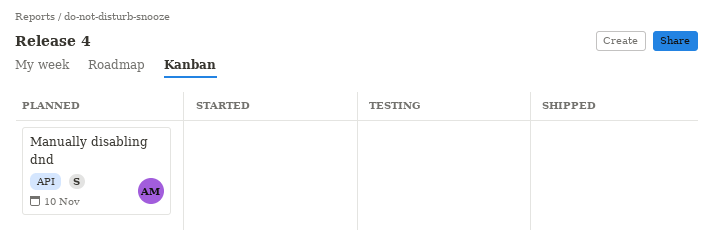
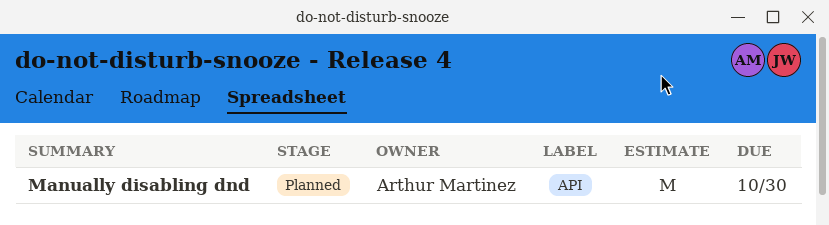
Manually disabling dnd, estimate: S -> M
Manually disabling dnd, due: Nov 10 -> Oct 30

